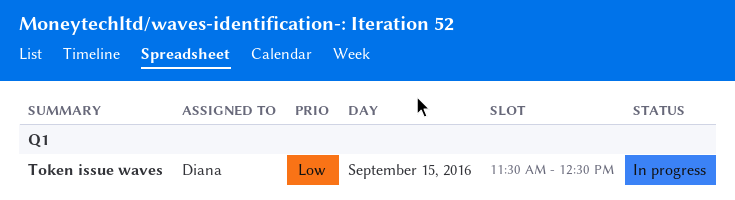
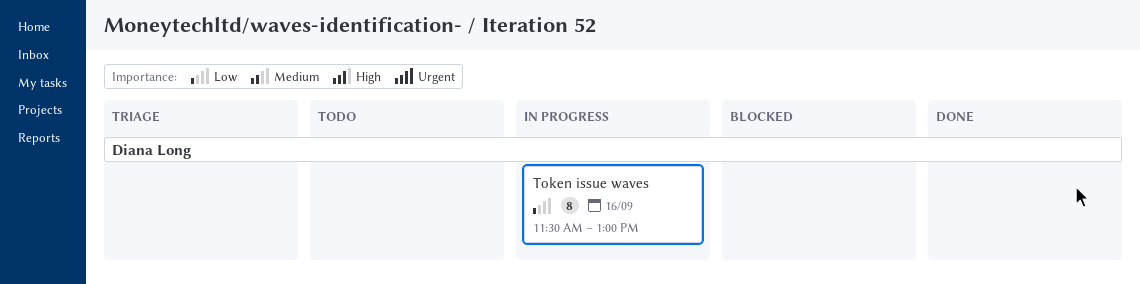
Token issue waves, day: Sep 15 -> Sep 16
Token issue waves, ends: 12:30 -> 13:00

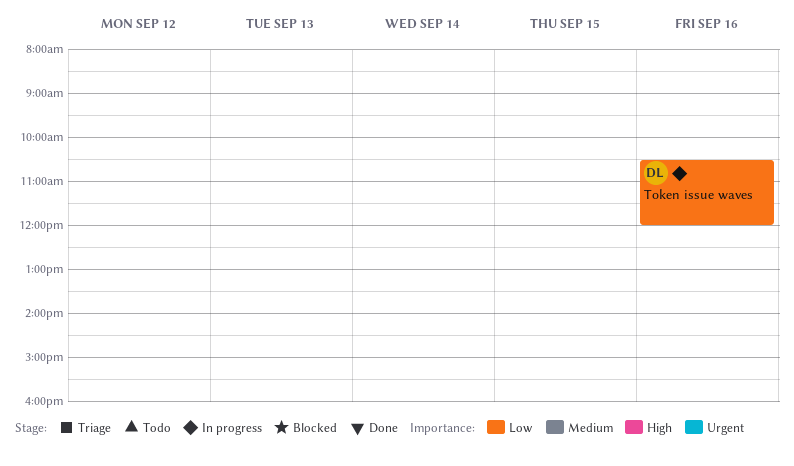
Token issue waves, begins: 11:30 -> 10:30
Token issue waves, ends: 13:00 -> 12:00

